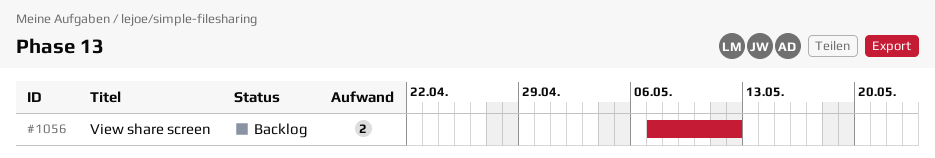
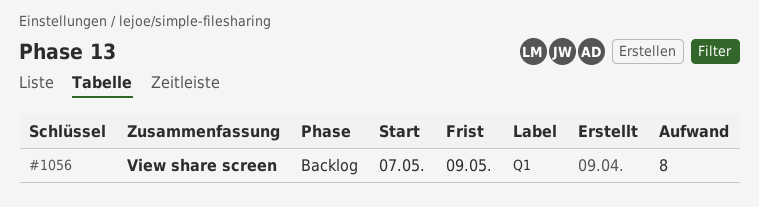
#1056, estimate: 2 -> 8
#1056, due: May 12 -> May 9

